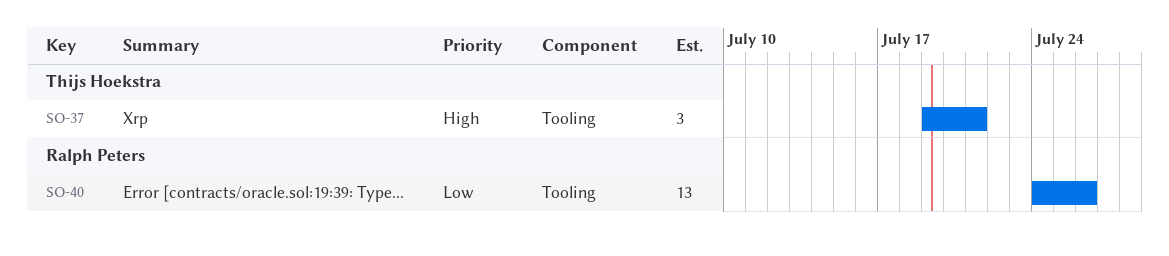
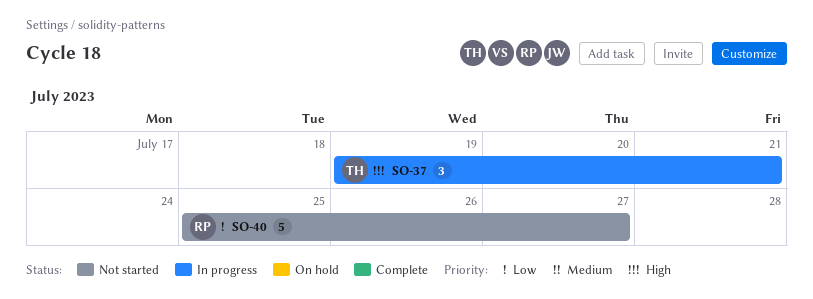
SO-40, estimate: 13 -> 5
SO-40, start: Jul 24 -> Jul 25
SO-40, due: Jul 26 -> Jul 27

